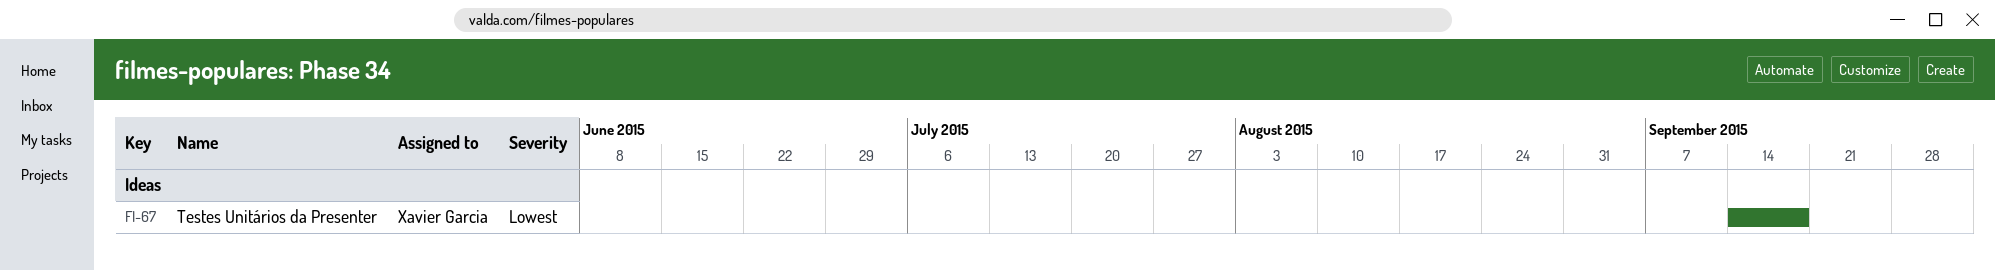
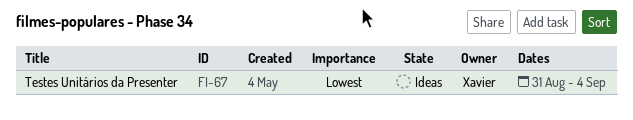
FI-67, start: Sep 14 -> Aug 31
FI-67, due: Sep 18 -> Sep 4

